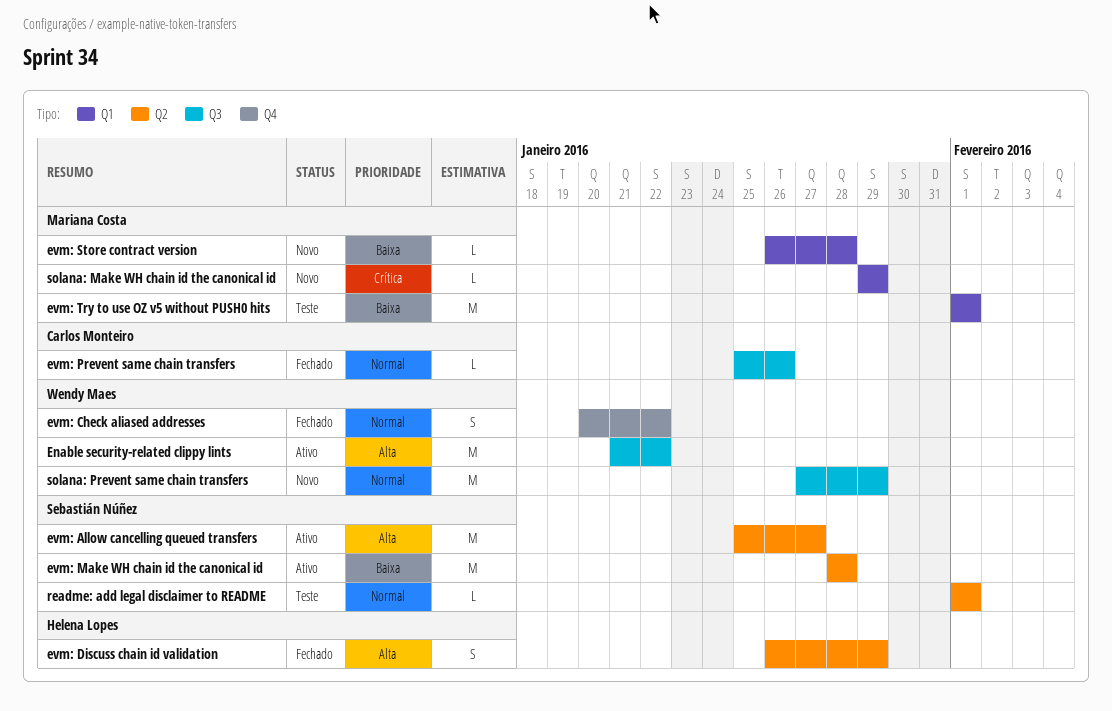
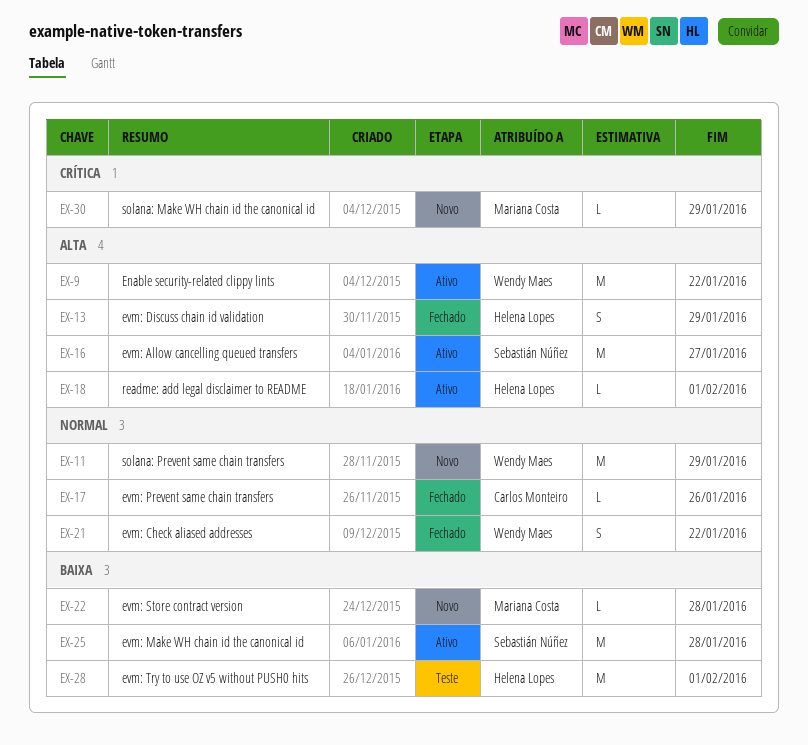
evm: Try to use OZ v5 without PUSH0 hits, owner: Mariana Costa -> Helena Lopes
readme: add legal disclaimer to README, status: Teste -> Ativo
readme: add legal disclaimer to README, owner: Sebastián Núñez -> Helena Lopes
readme: add legal disclaimer to README, priority: Normal -> Alta

